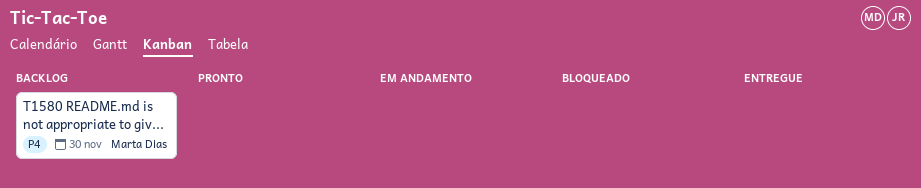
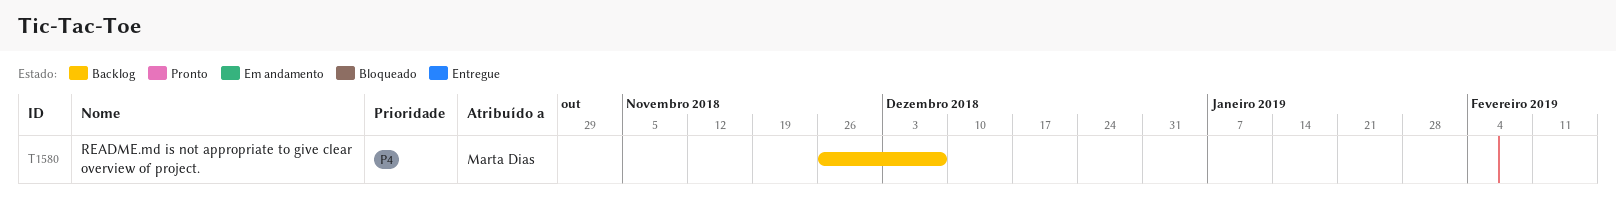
T1580, due: Nov 30 -> Dec 7

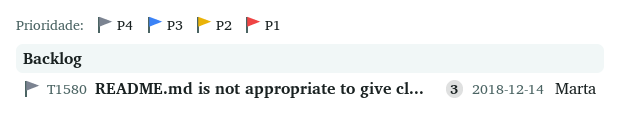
T1580, due: Dec 7 -> Dec 14

